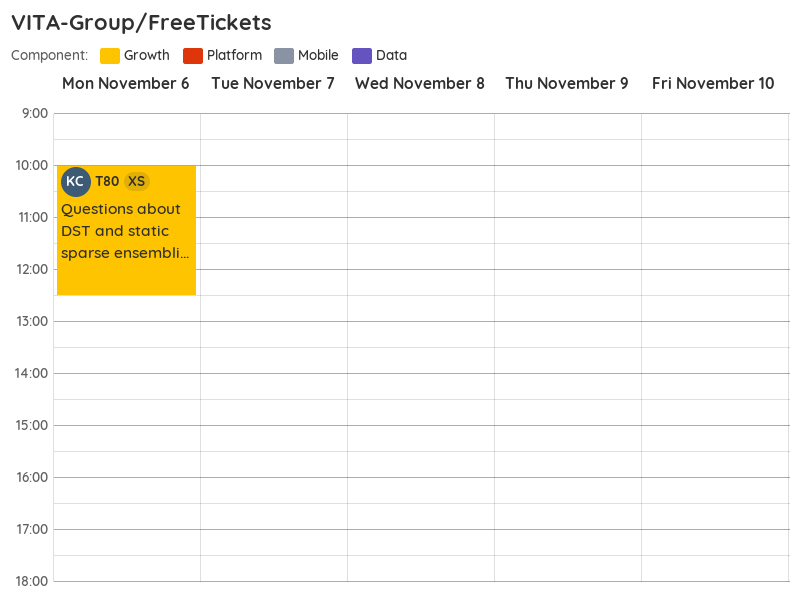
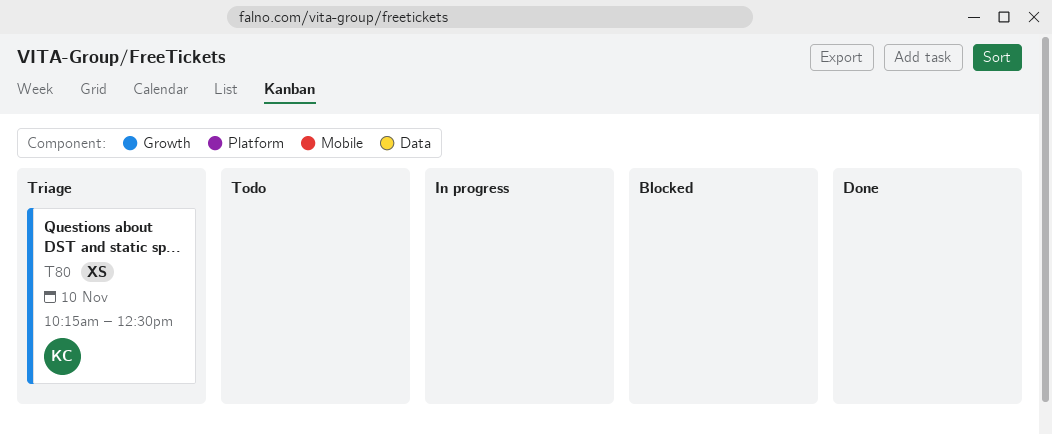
T80, day: Nov 6 -> Nov 10
T80, begins: 10:00 -> 10:15

